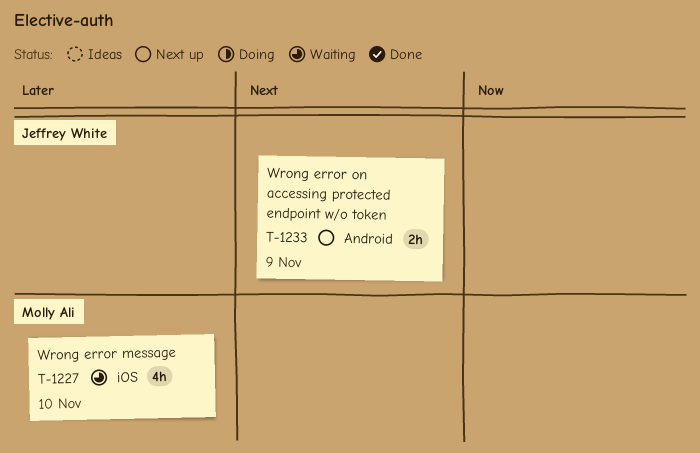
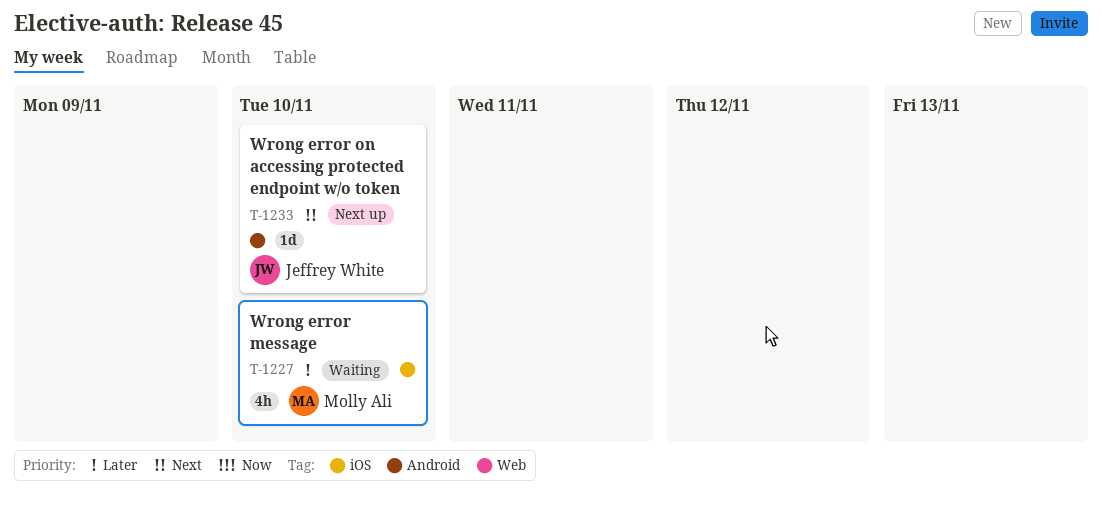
T-1233, estimate: 2h -> 1d
T-1233, due: Nov 9 -> Nov 10

